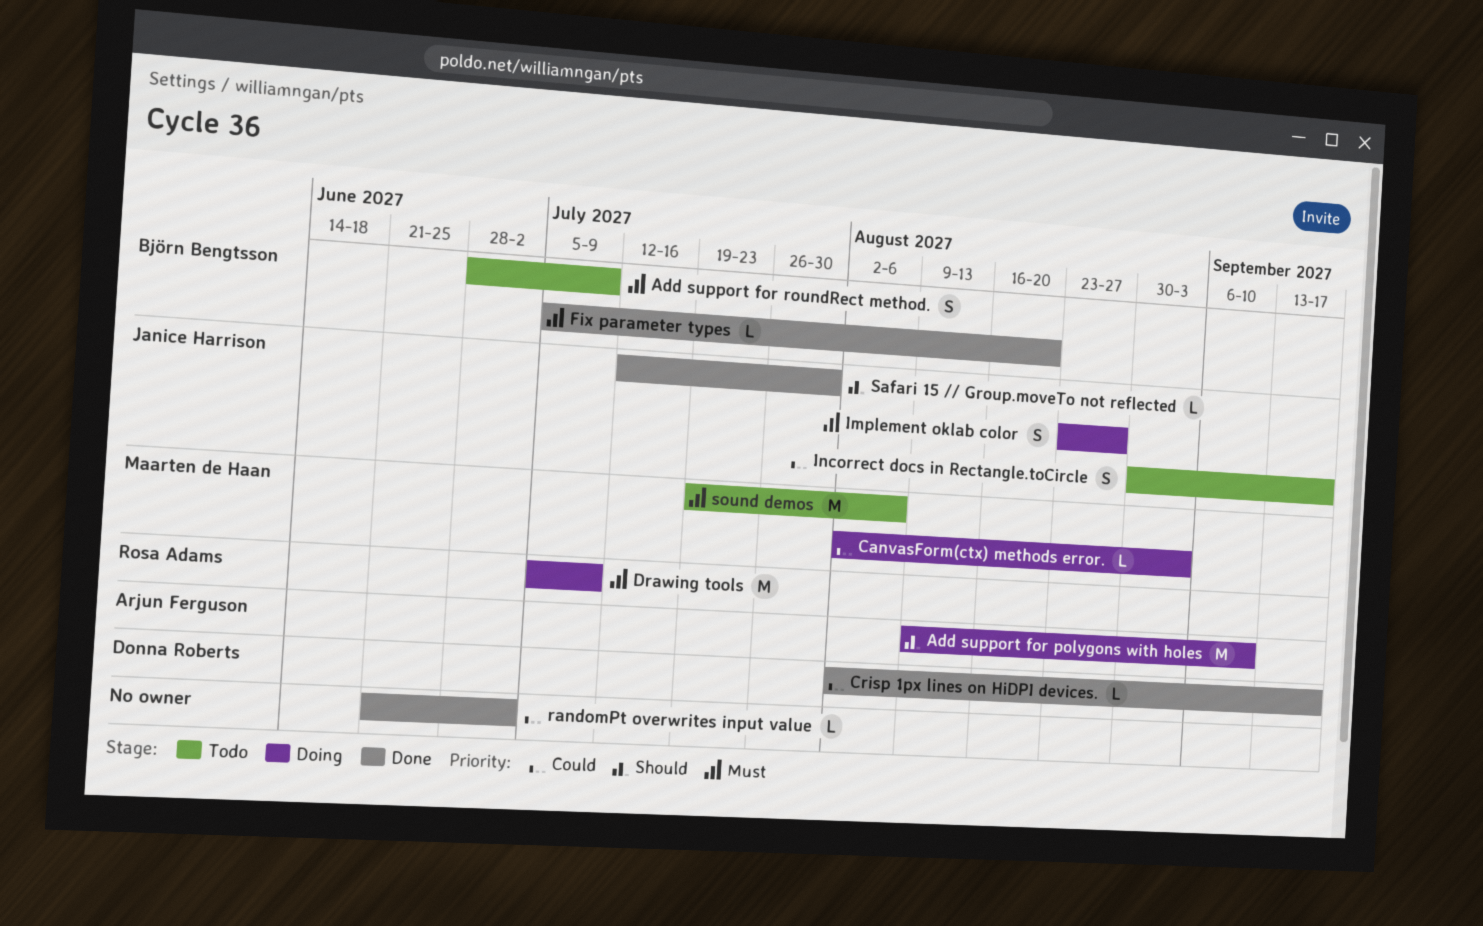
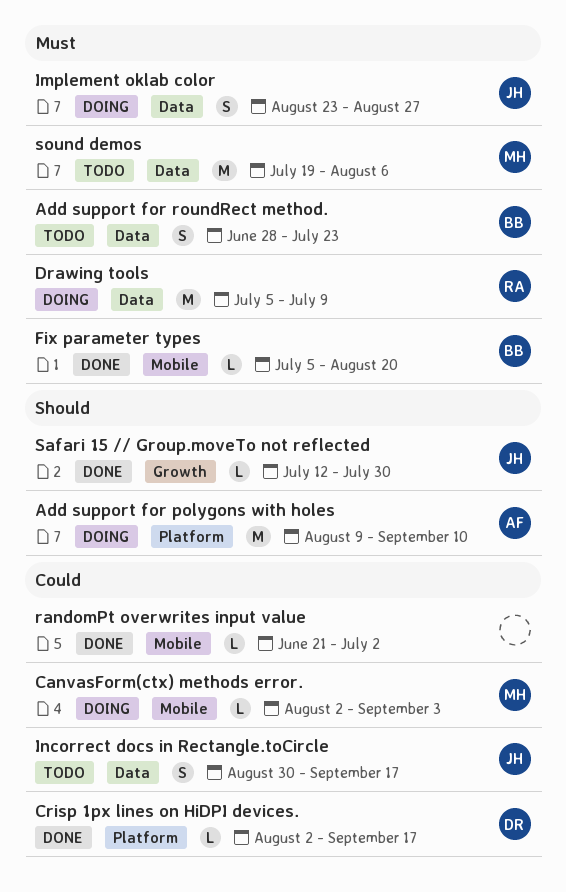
Add support for roundRect method., due: Jul 9 -> Jul 23

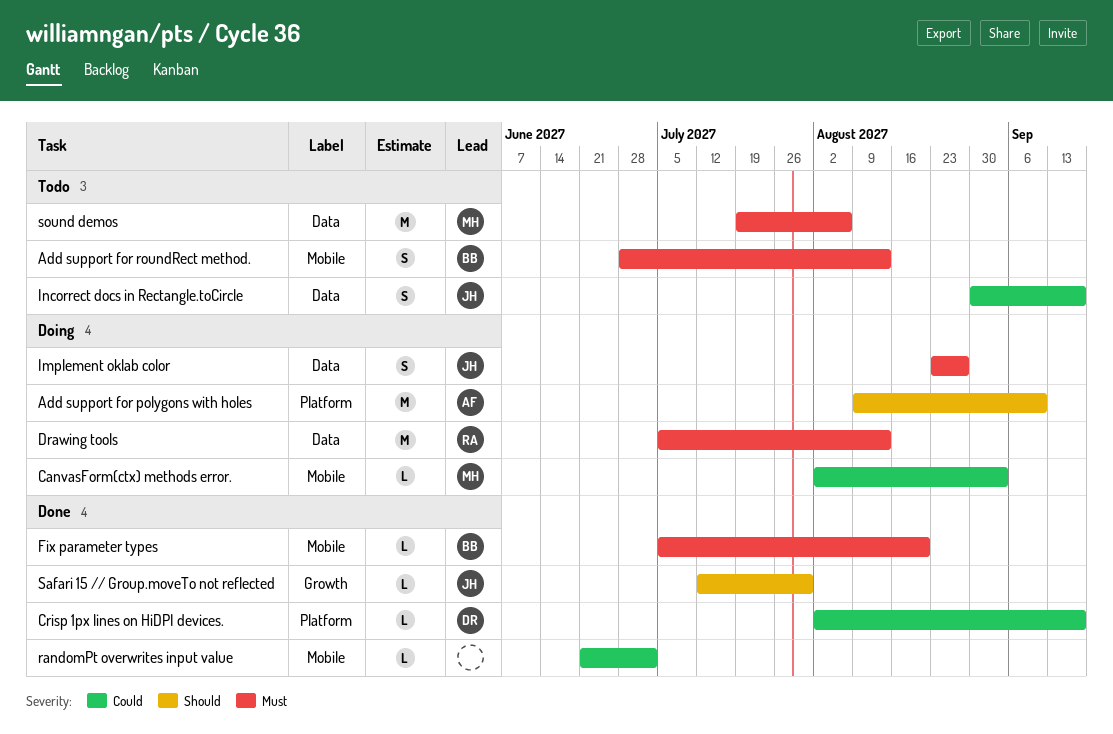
Add support for roundRect method., label: Data -> Mobile
Add support for roundRect method., due: Jul 23 -> Aug 13
Drawing tools, due: Jul 9 -> Aug 13

